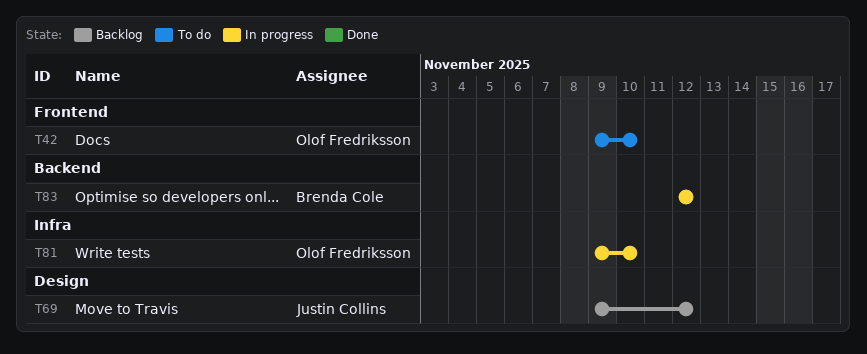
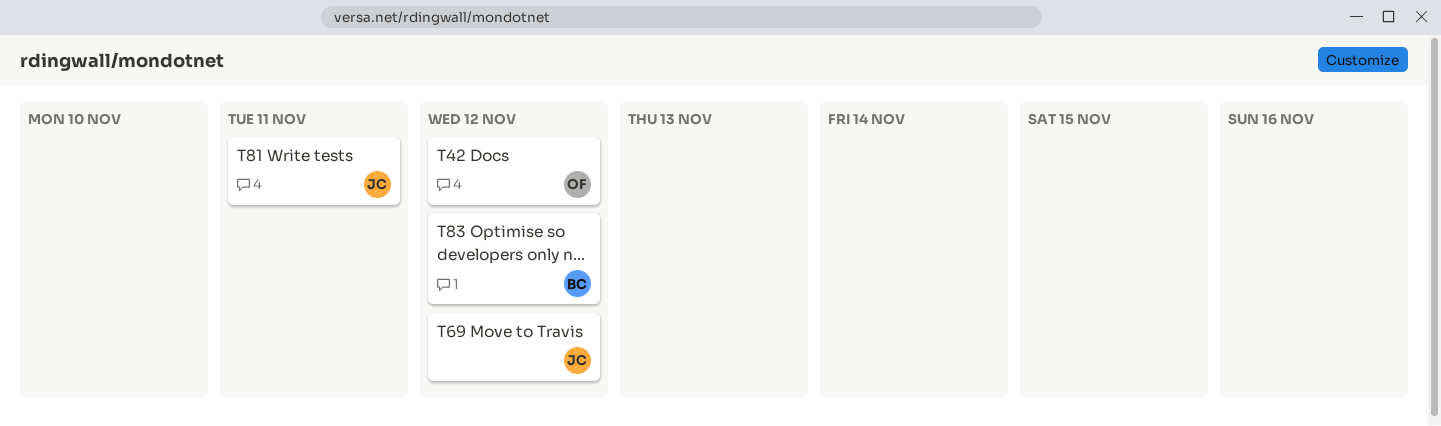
T42, due: Nov 10 -> Nov 12
T81, owner: Olof Fredriksson -> Justin Collins
T81, due: Nov 10 -> Nov 11

